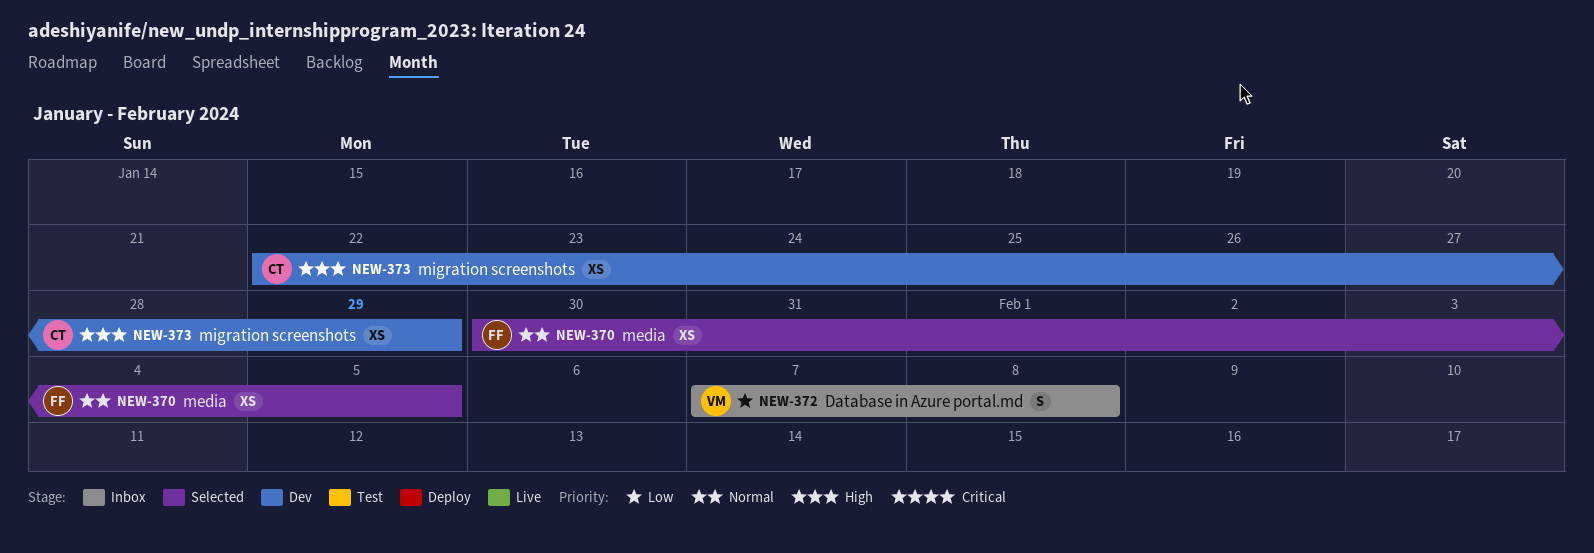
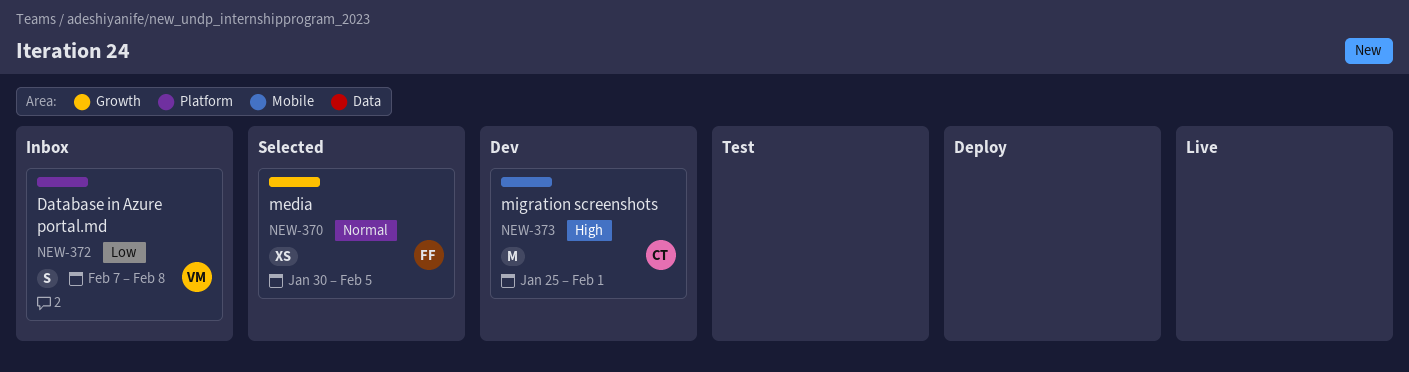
NEW-373, estimate: XS -> M
NEW-373, start: Jan 22 -> Jan 25
NEW-373, due: Jan 29 -> Feb 1

